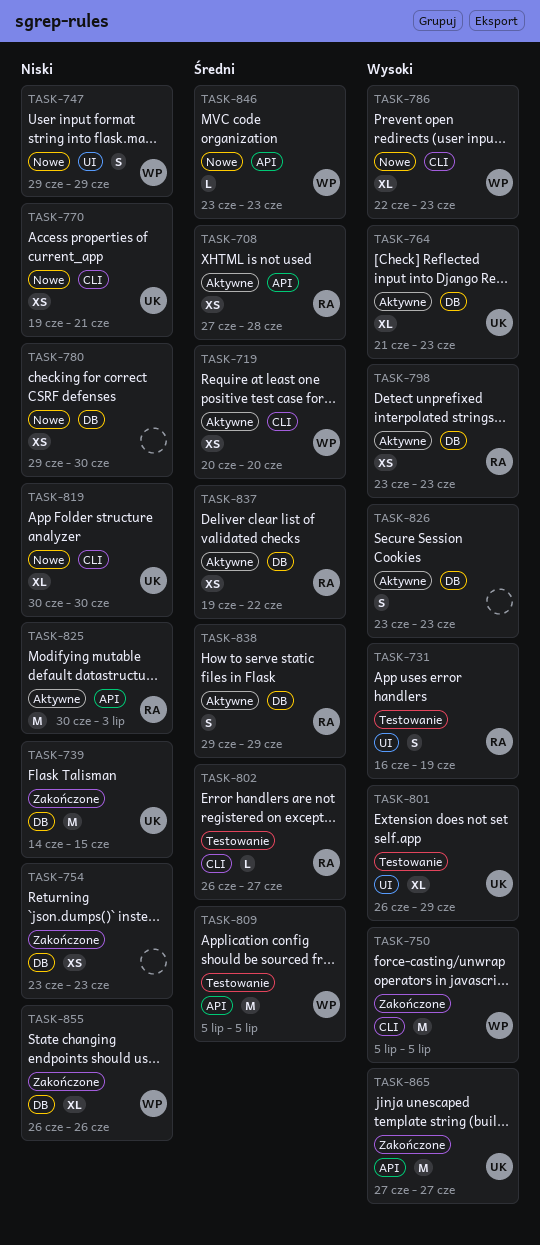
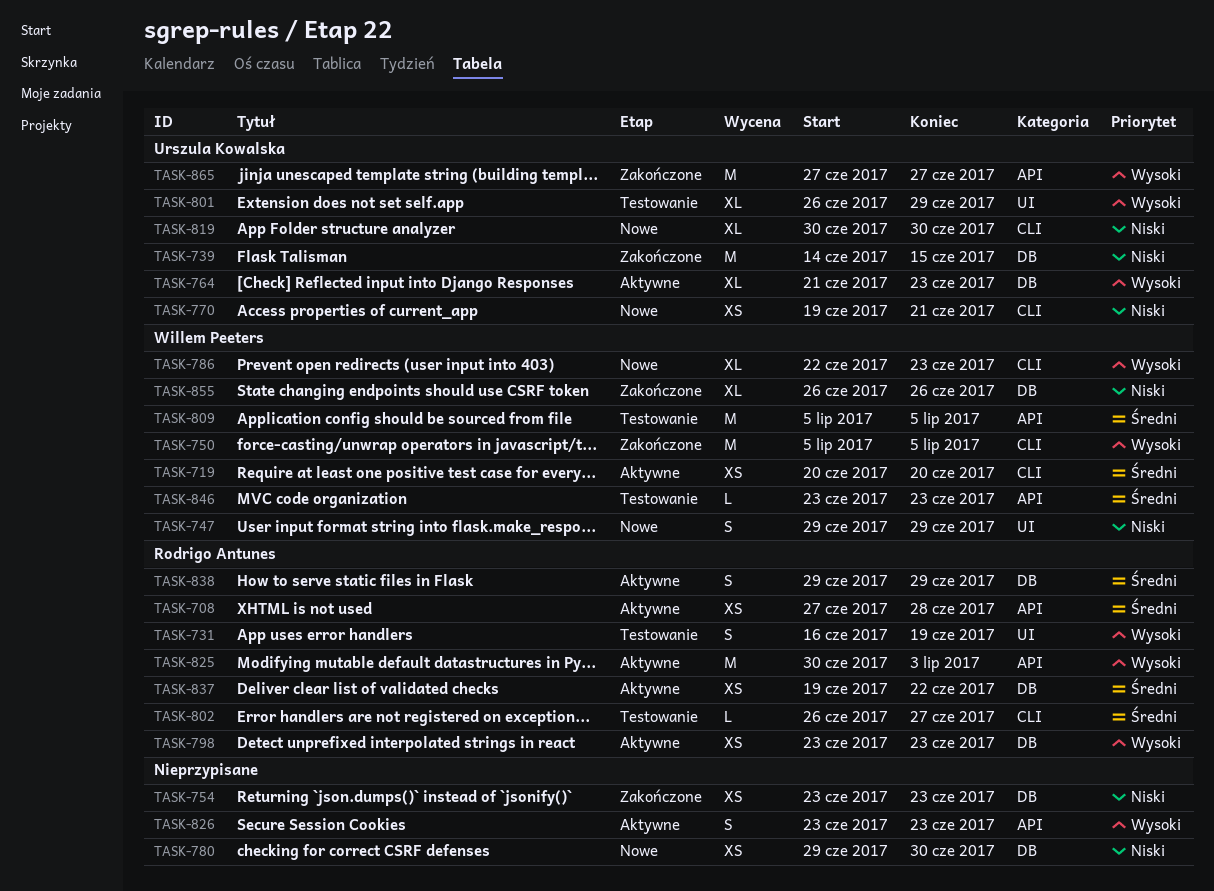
TASK-825, priority: Niski -> Wysoki
TASK-826, label: DB -> API
TASK-846, status: Nowe -> Testowanie

